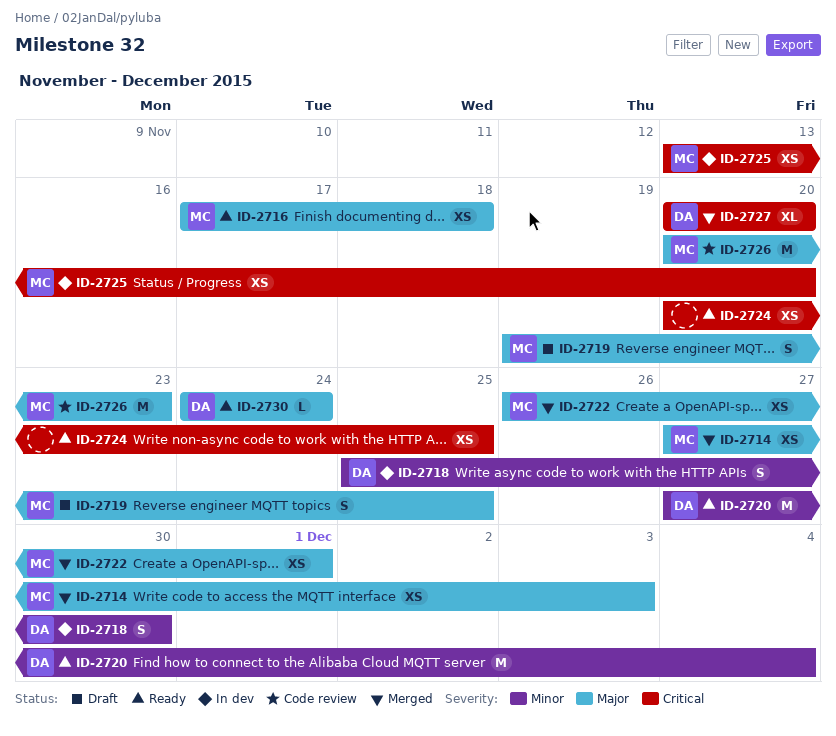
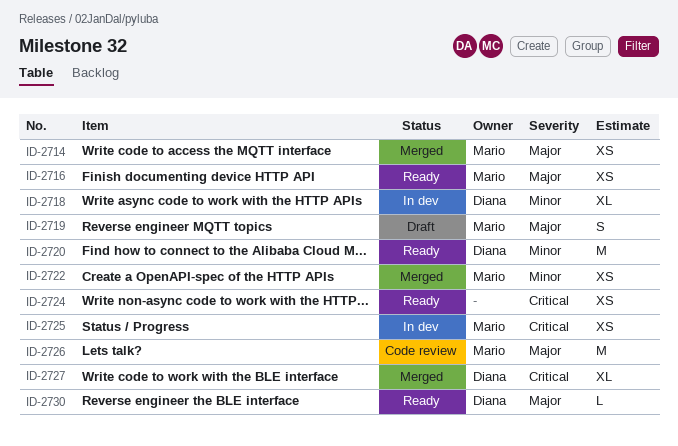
ID-2718, estimate: S -> XL
ID-2722, priority: Major -> Minor

